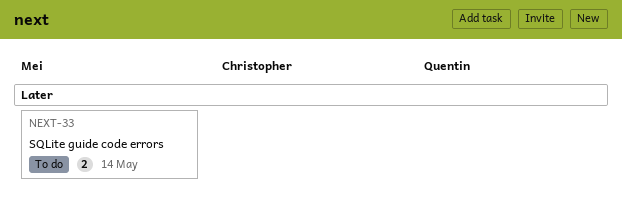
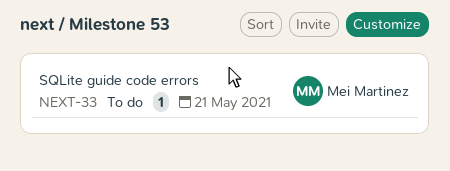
NEXT-33, estimate: 2 -> 1
NEXT-33, due: May 14 -> May 21

